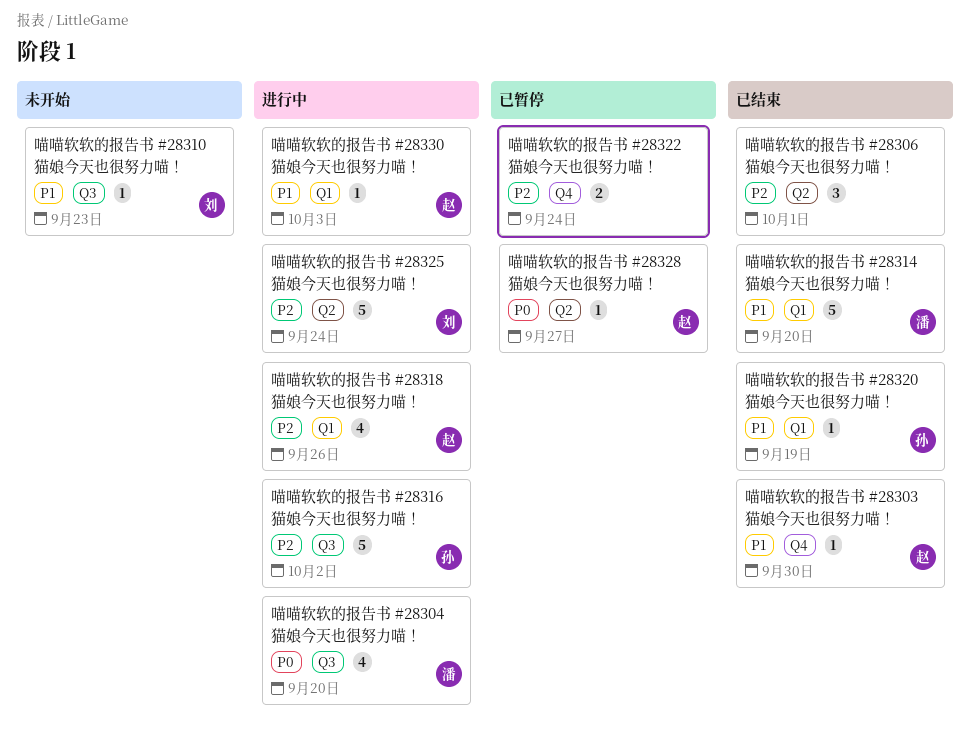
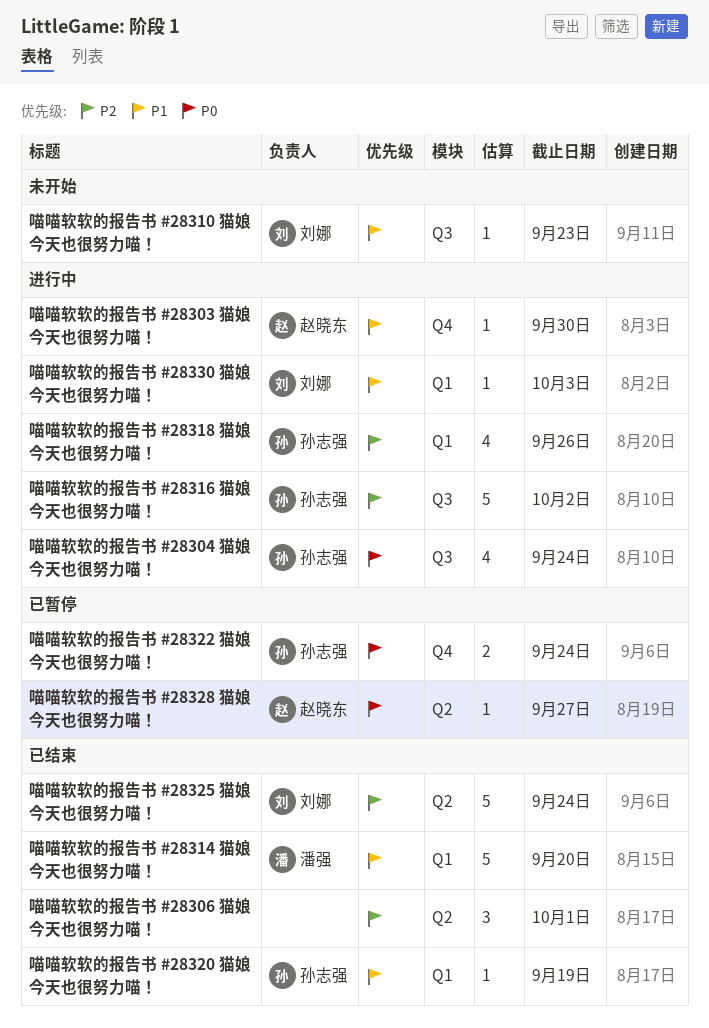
喵喵软软的报告书 #28303 猫娘今天也很努力喵！, status: 已结束 -> 进行中
喵喵软软的报告书 #28304 猫娘今天也很努力喵！, owner: 潘强 -> 孙志强
喵喵软软的报告书 #28304 猫娘今天也很努力喵！, due: Sep 20 -> Sep 24
喵喵软软的报告书 #28318 猫娘今天也很努力喵！, owner: 赵晓东 -> 孙志强
喵喵软软的报告书 #28322 猫娘今天也很努力喵！, owner: none -> 孙志强
喵喵软软的报告书 #28322 猫娘今天也很努力喵！, priority: P2 -> P0
喵喵软软的报告书 #28325 猫娘今天也很努力喵！, status: 进行中 -> 已结束
喵喵软软的报告书 #28330 猫娘今天也很努力喵！, owner: 赵晓东 -> 刘娜

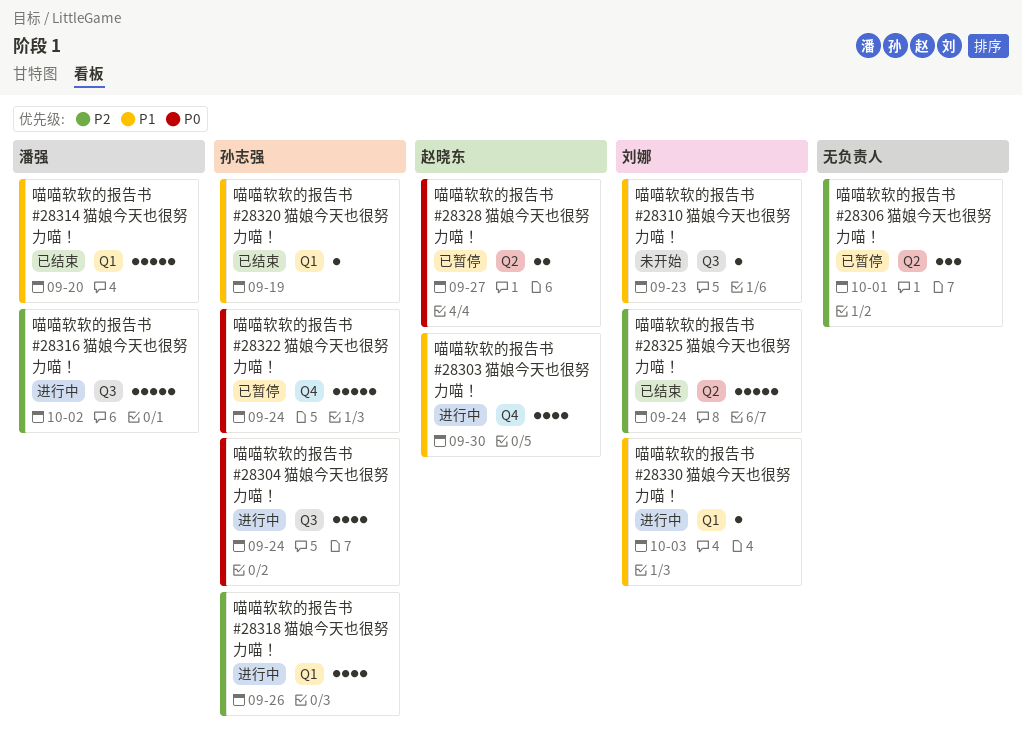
喵喵软软的报告书 #28303 猫娘今天也很努力喵！, estimate: 1 -> 4
喵喵软软的报告书 #28306 猫娘今天也很努力喵！, status: 已结束 -> 已暂停
喵喵软软的报告书 #28316 猫娘今天也很努力喵！, owner: 孙志强 -> 潘强
喵喵软软的报告书 #28322 猫娘今天也很努力喵！, estimate: 2 -> 5
喵喵软软的报告书 #28328 猫娘今天也很努力喵！, estimate: 1 -> 2

